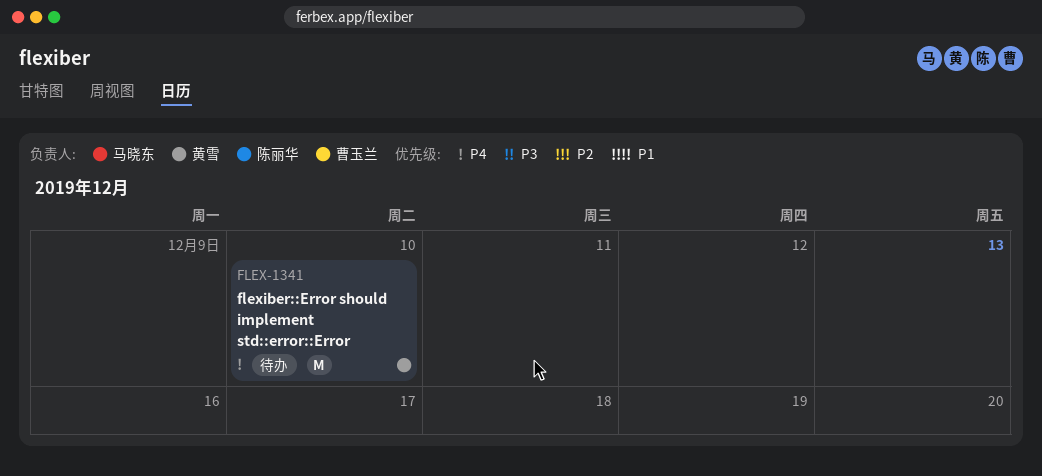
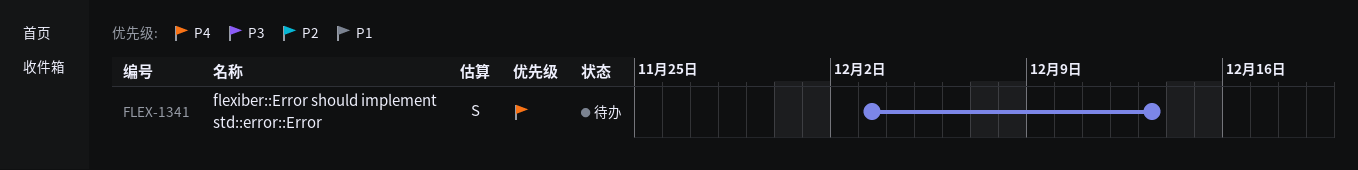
FLEX-1341, estimate: M -> S
FLEX-1341, due: Dec 10 -> Dec 13

